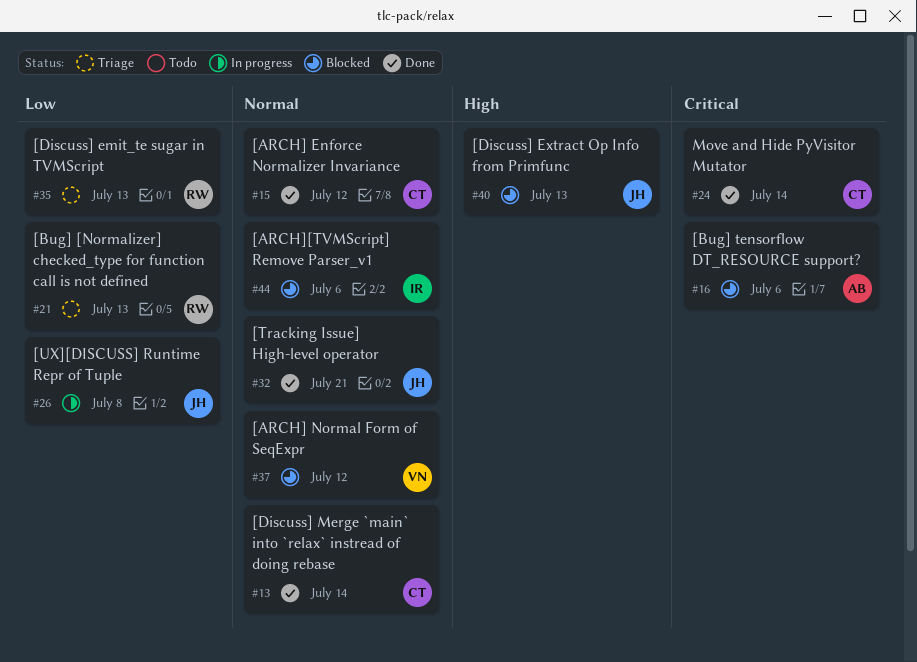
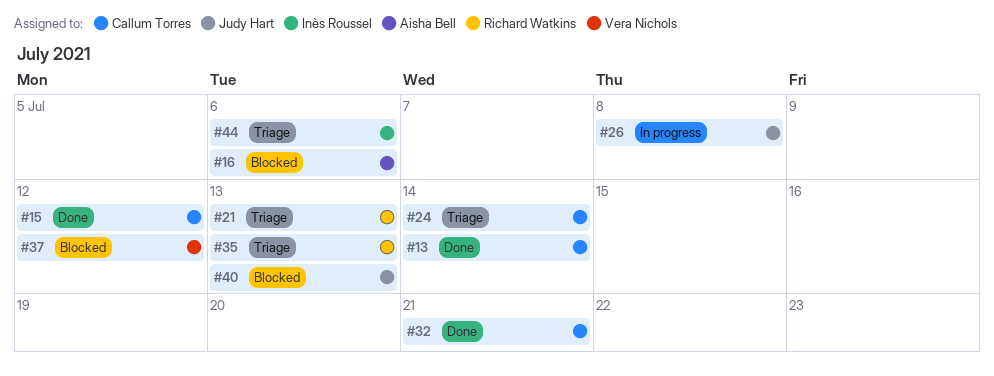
#24, status: Done -> Triage
#32, owner: Judy Hart -> Callum Torres
#44, status: Blocked -> Triage

